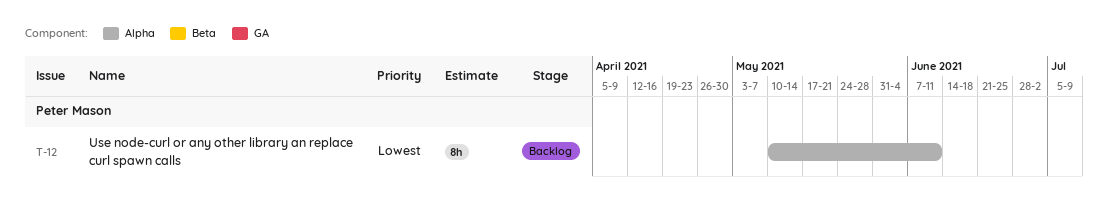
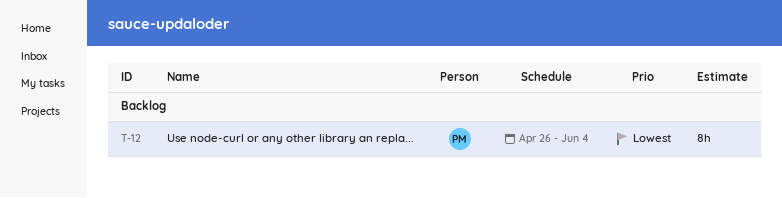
T-12, start: May 10 -> Apr 26
T-12, due: Jun 11 -> Jun 4

